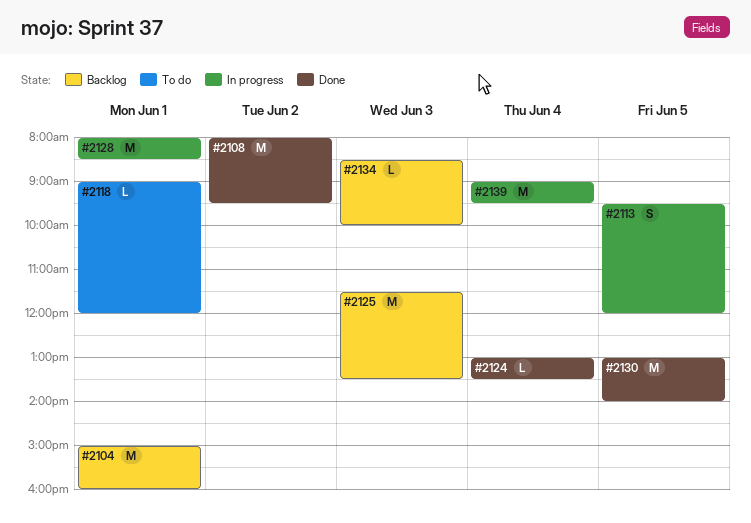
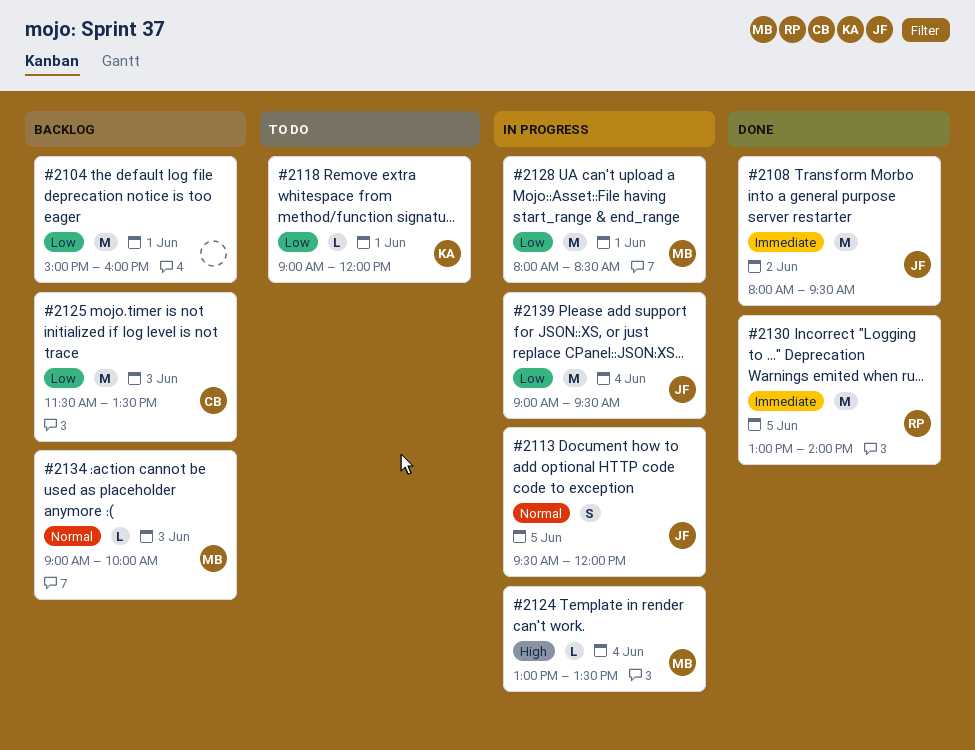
#2124, status: Done -> In progress
#2134, begins: 08:30 -> 09:00

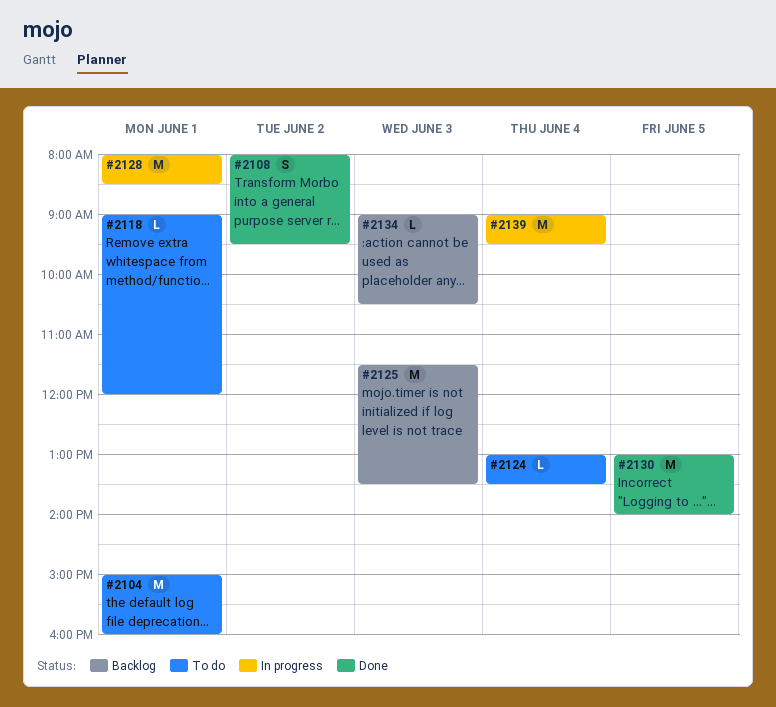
#2104, status: Backlog -> To do
#2108, estimate: M -> S
#2113: present -> none
#2124, status: In progress -> To do
#2134, ends: 10:00 -> 10:30

